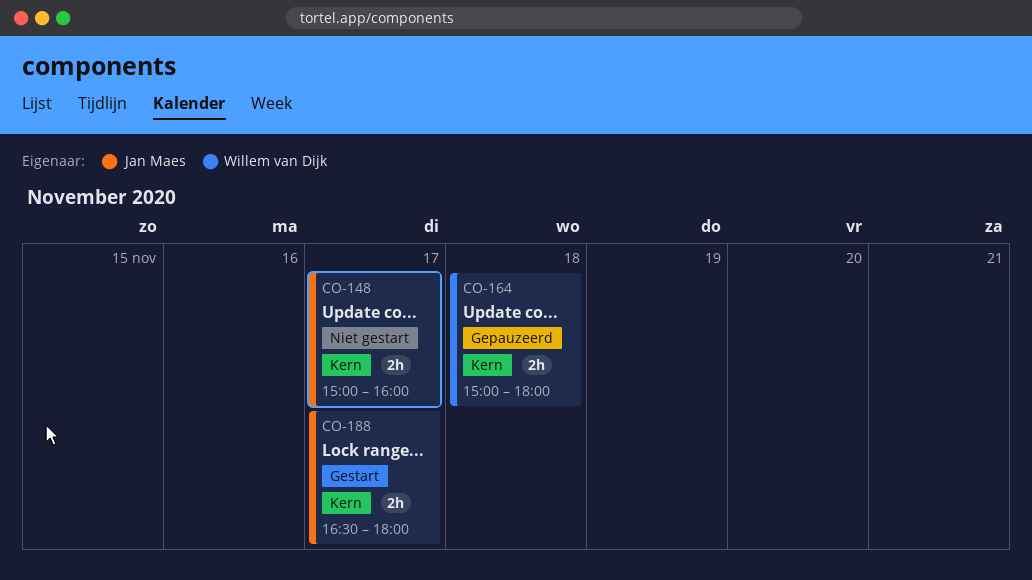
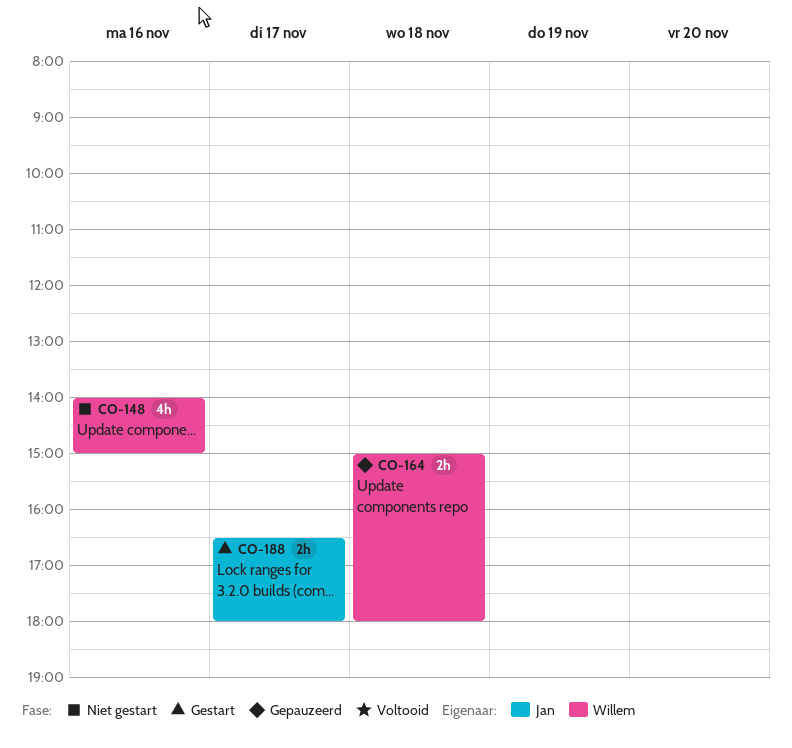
CO-148, owner: Jan Maes -> Willem van Dijk
CO-148, estimate: 2h -> 4h
CO-148, day: Nov 17 -> Nov 16
CO-148, begins: 15:00 -> 14:00
CO-148, ends: 16:00 -> 15:00

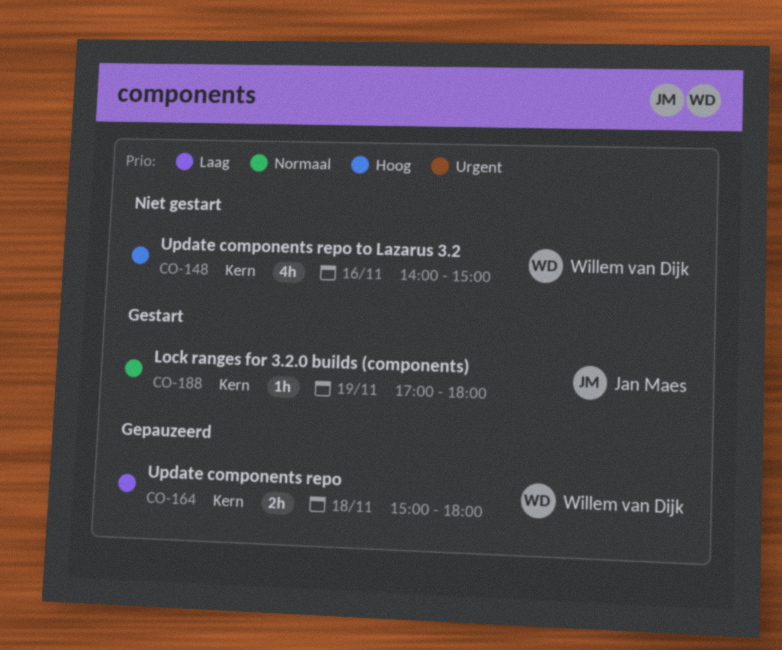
CO-188, estimate: 2h -> 1h
CO-188, day: Nov 17 -> Nov 19
CO-188, begins: 16:30 -> 17:00

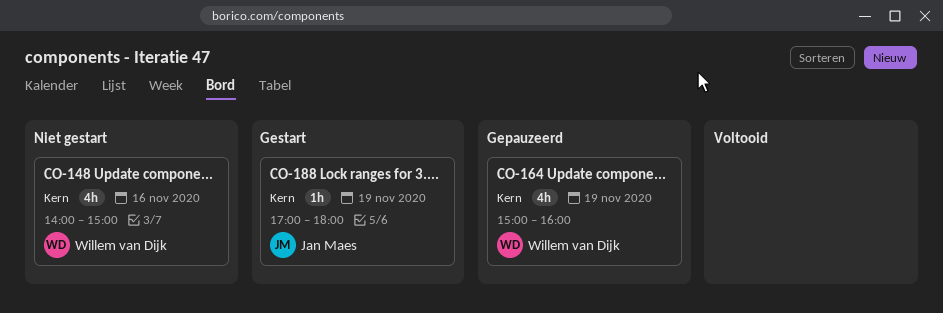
CO-164, estimate: 2h -> 4h
CO-164, day: Nov 18 -> Nov 19
CO-164, ends: 18:00 -> 16:00

